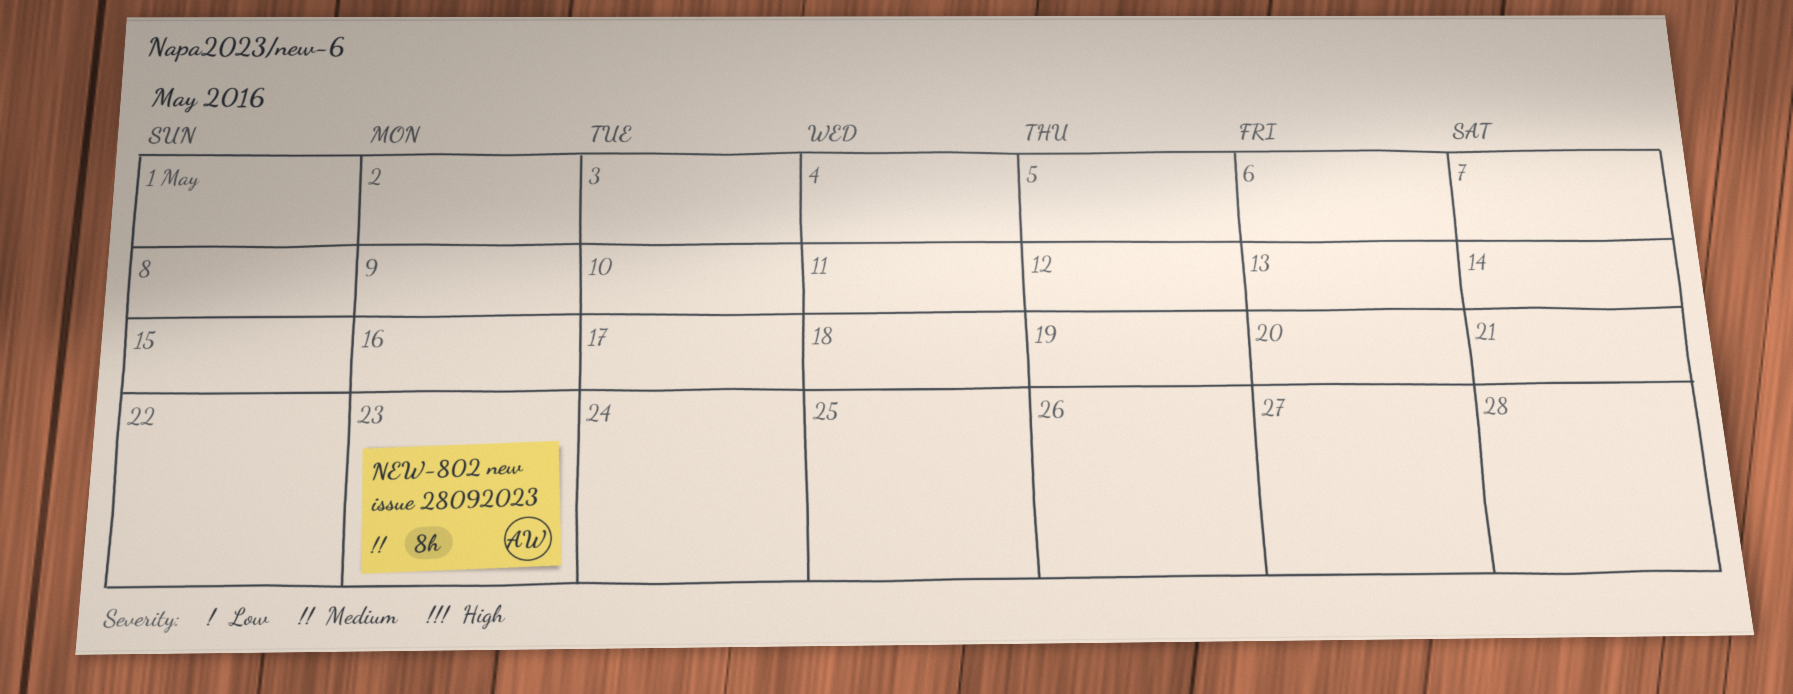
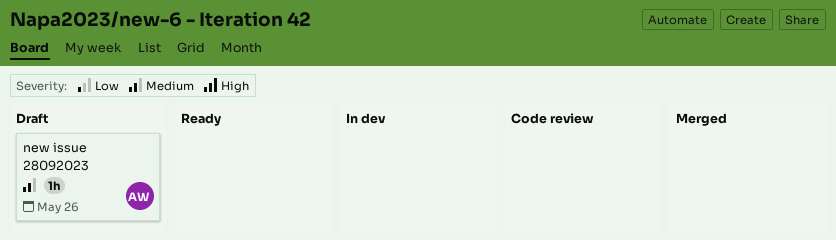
new issue 28092023, estimate: 8h -> 1h
new issue 28092023, due: May 23 -> May 26

